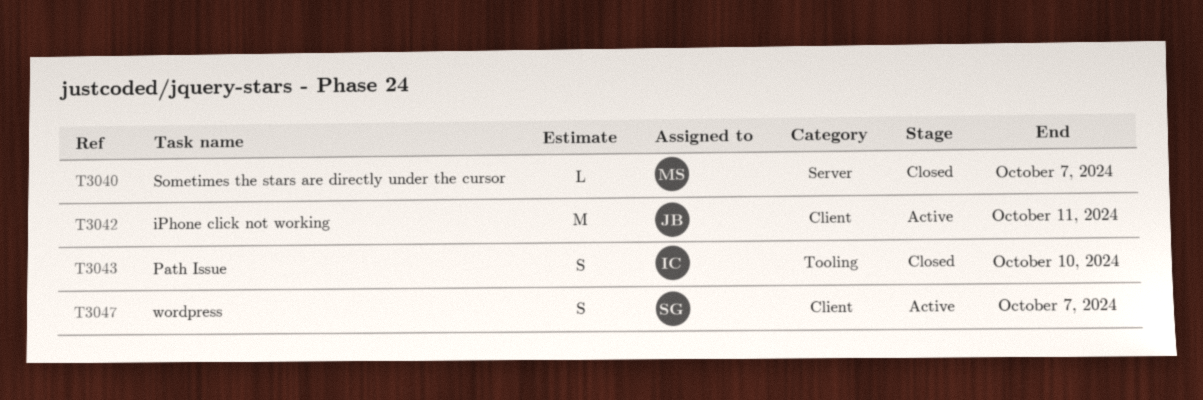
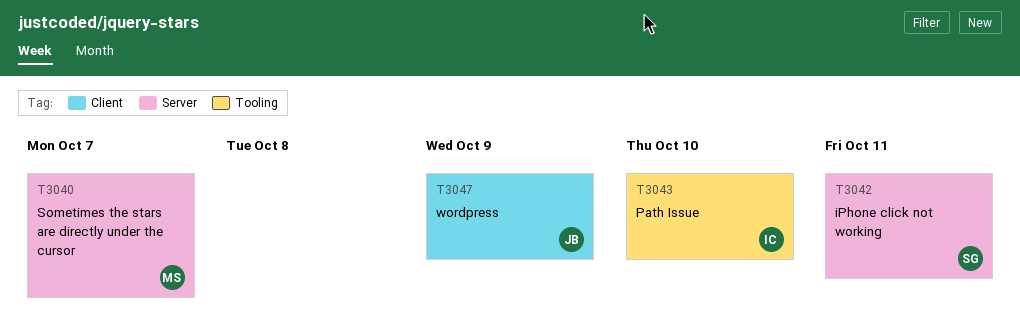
T3042, owner: JB -> SG
T3042, label: Client -> Server
T3047, owner: SG -> JB
T3047, due: Oct 7 -> Oct 9

